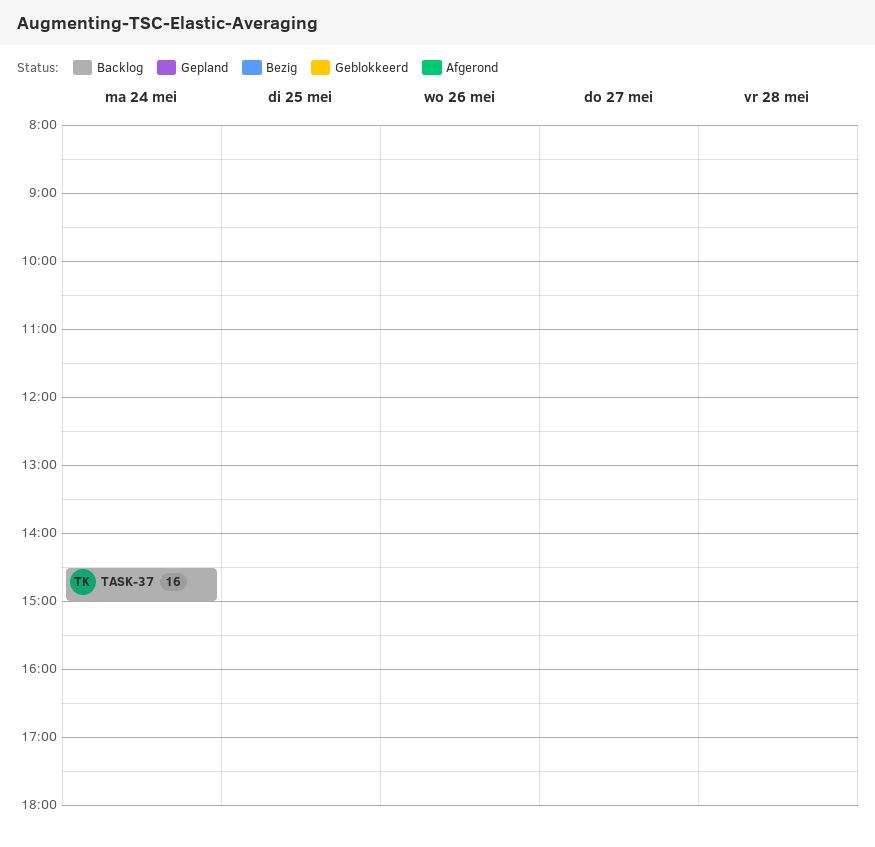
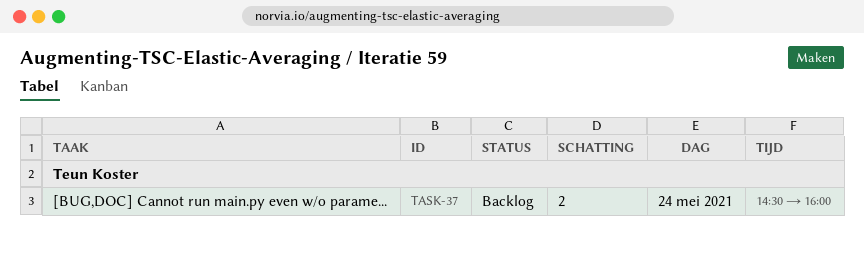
TASK-37, estimate: 16 -> 2
TASK-37, ends: 15:00 -> 16:00

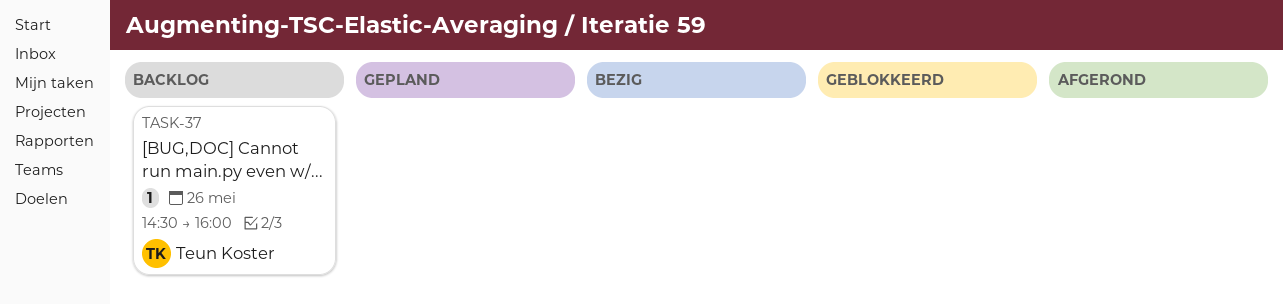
TASK-37, estimate: 2 -> 1
TASK-37, day: May 24 -> May 26

